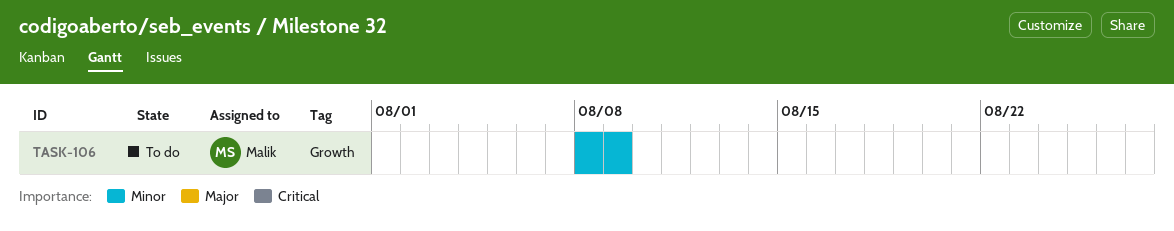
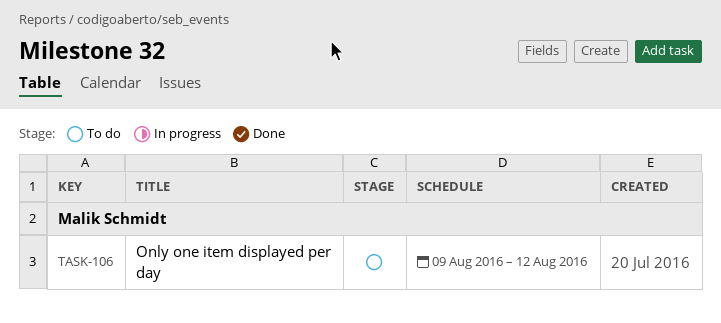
TASK-106, start: Aug 8 -> Aug 9
TASK-106, due: Aug 9 -> Aug 12

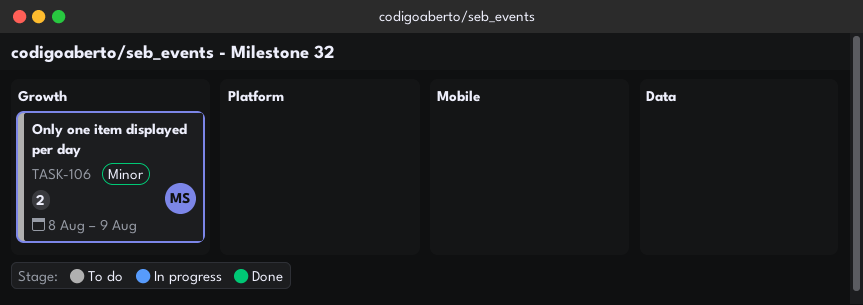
TASK-106, start: Aug 9 -> Aug 8
TASK-106, due: Aug 12 -> Aug 9

